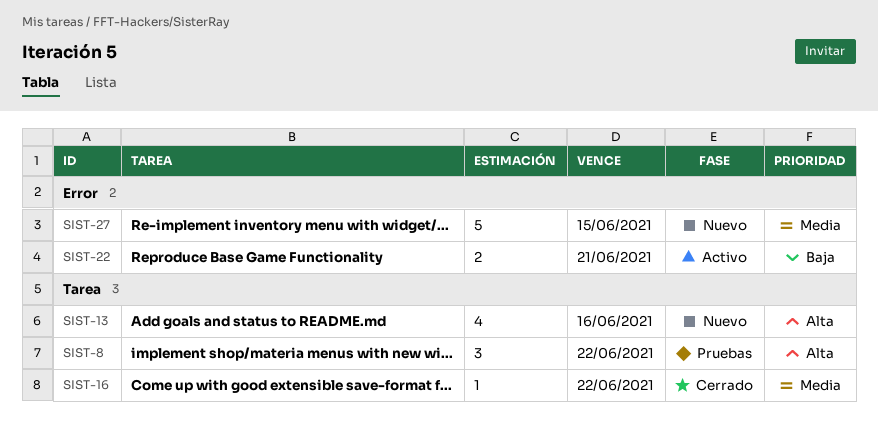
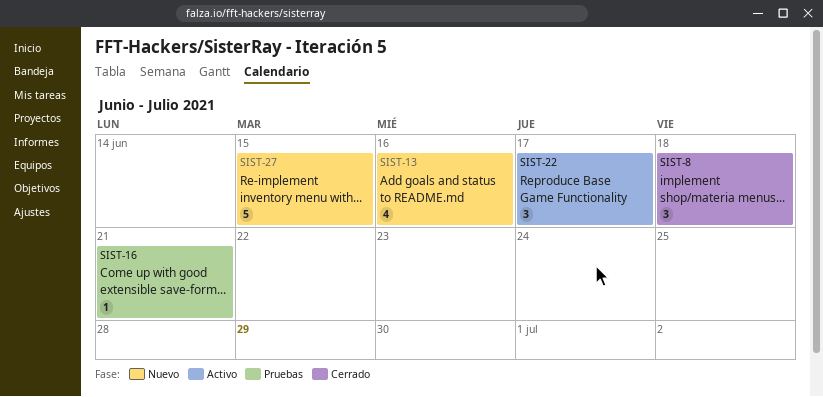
SIST-8, status: Pruebas -> Cerrado
SIST-8, due: Jun 22 -> Jun 18
SIST-16, status: Cerrado -> Pruebas
SIST-16, due: Jun 22 -> Jun 21
SIST-22, estimate: 2 -> 3
SIST-22, due: Jun 21 -> Jun 17

